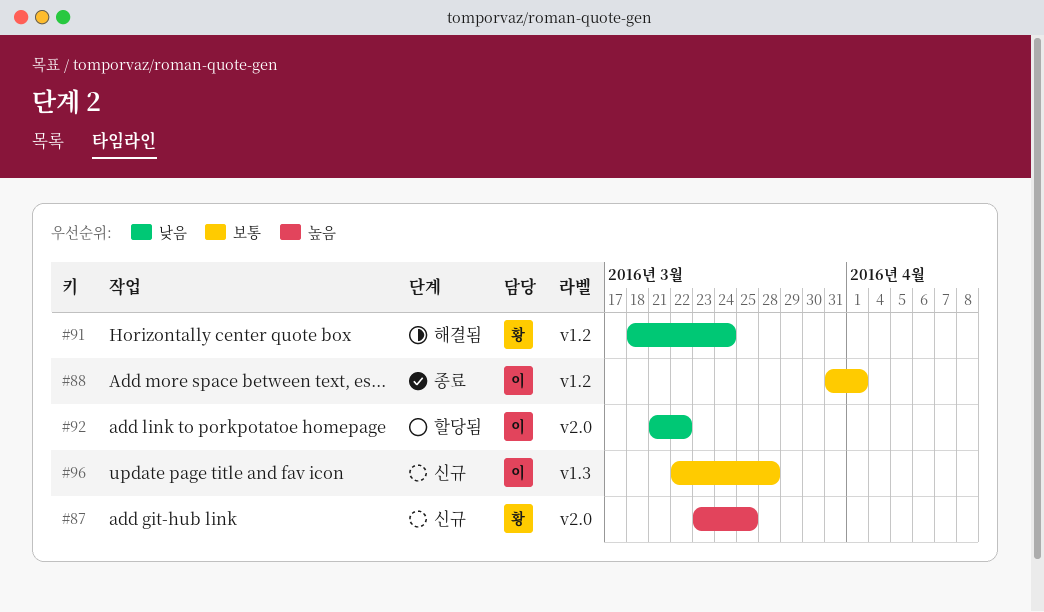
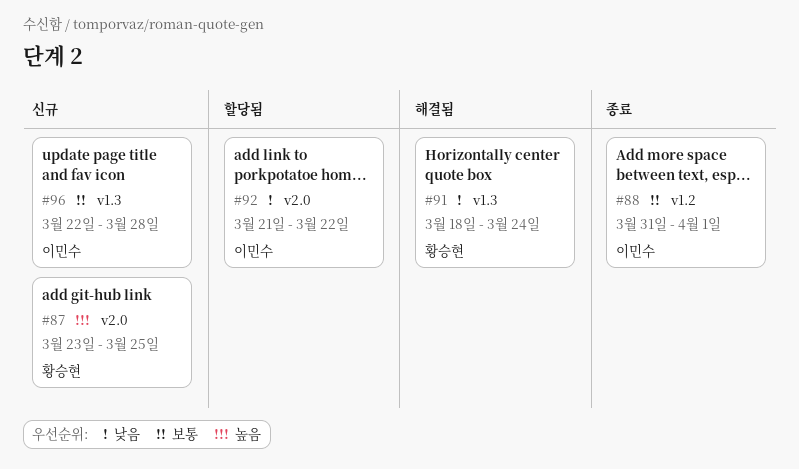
#91, label: v1.2 -> v1.3

